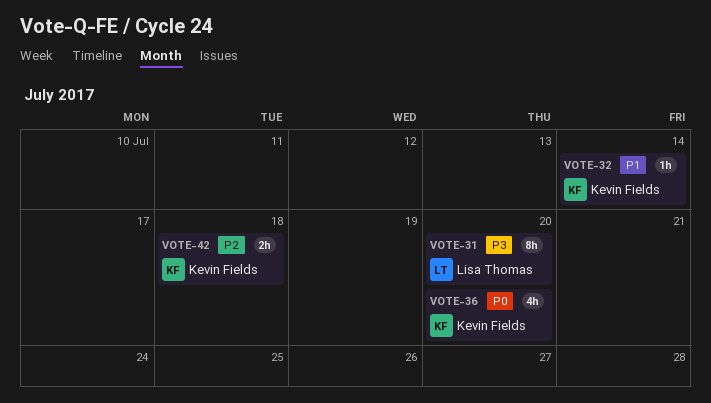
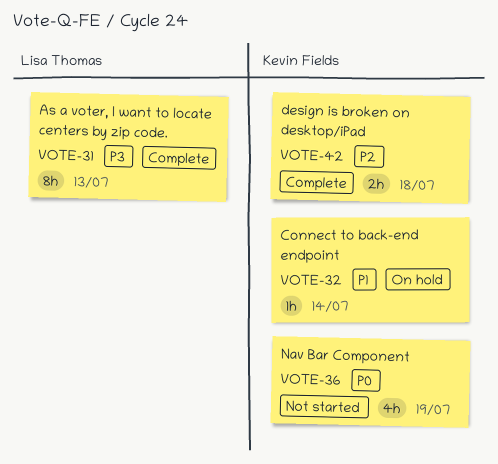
VOTE-31, due: Jul 20 -> Jul 13
VOTE-36, due: Jul 20 -> Jul 19

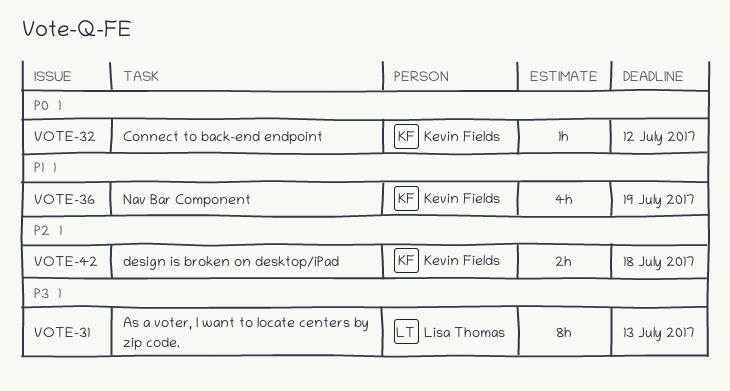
VOTE-32, priority: P1 -> P0
VOTE-32, due: Jul 14 -> Jul 12
VOTE-36, priority: P0 -> P1

